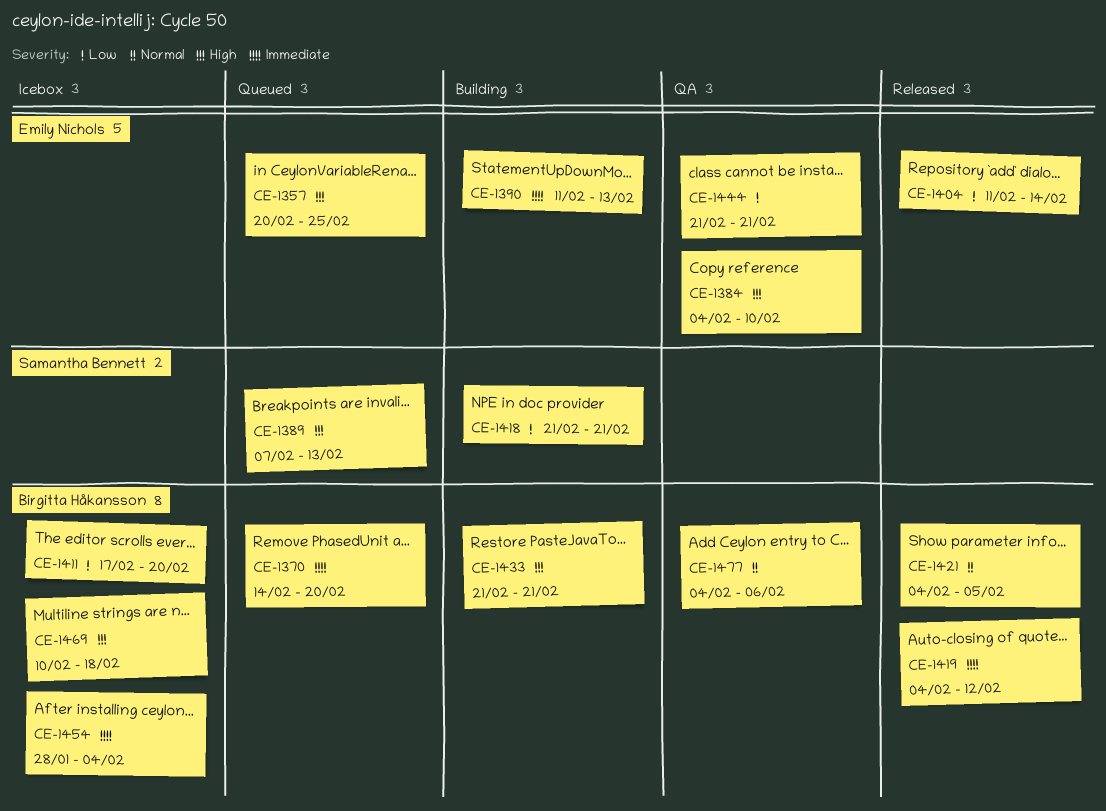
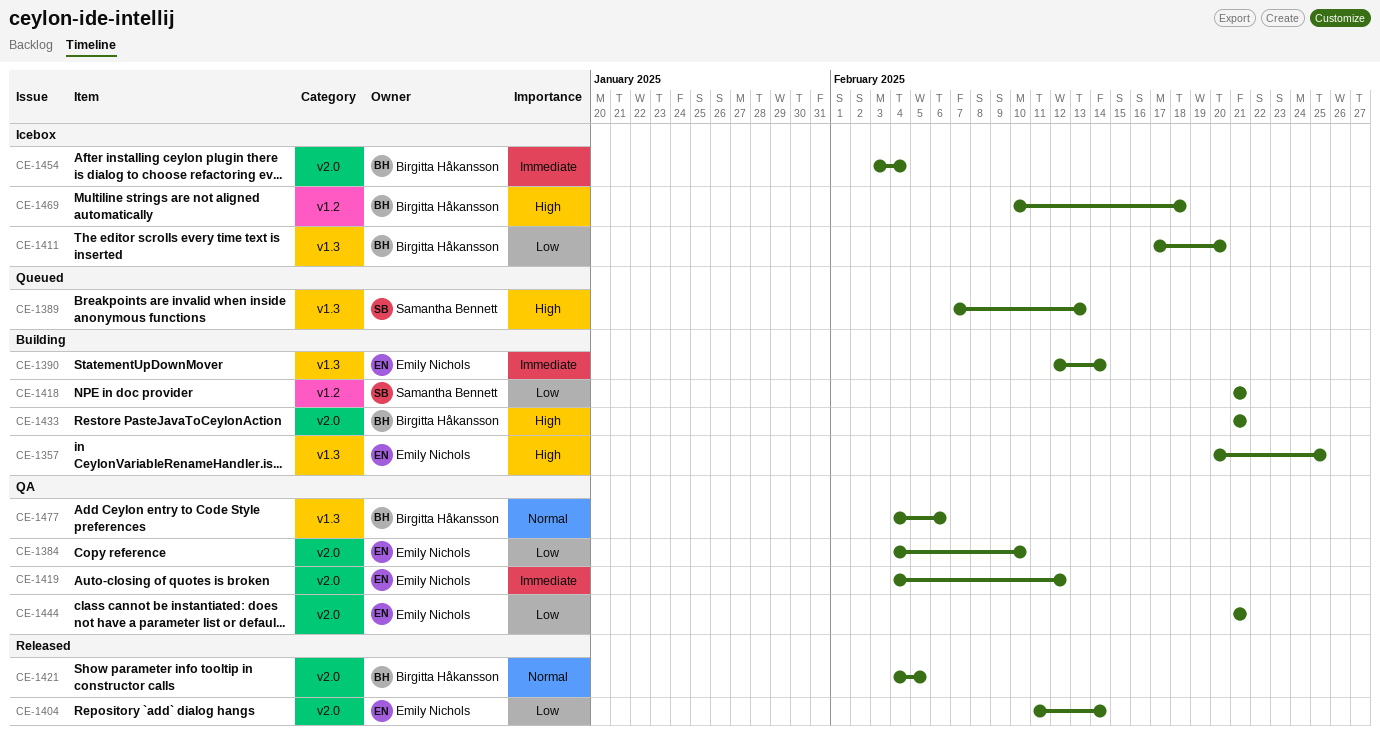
CE-1357, status: Queued -> Building
CE-1370: present -> none
CE-1384, priority: High -> Low
CE-1390, start: Feb 11 -> Feb 12
CE-1390, due: Feb 13 -> Feb 14
CE-1419, status: Released -> QA
CE-1419, owner: Birgitta Håkansson -> Emily Nichols
CE-1454, start: Jan 28 -> Feb 3

